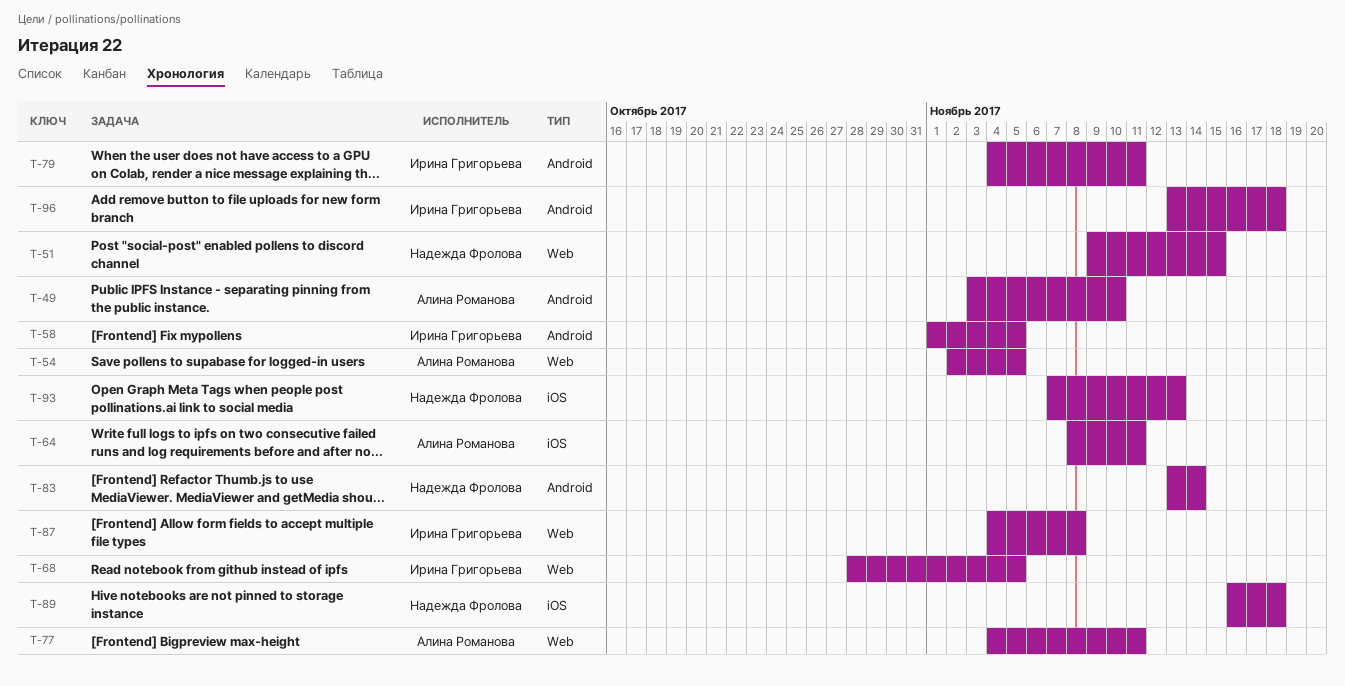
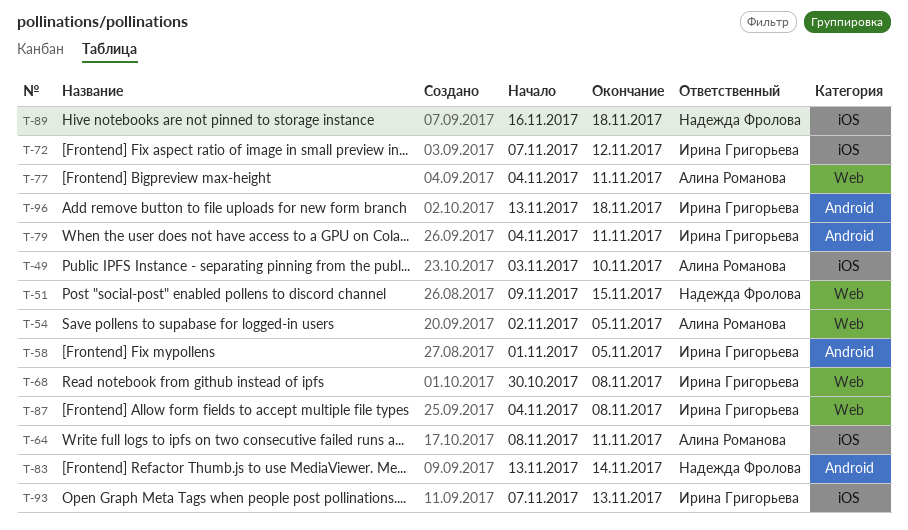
T-49, label: Android -> iOS
T-68, start: Oct 28 -> Oct 30
T-68, due: Nov 5 -> Nov 8
T-72: none -> present
T-93, owner: Надежда Фролова -> Ирина Григорьева

